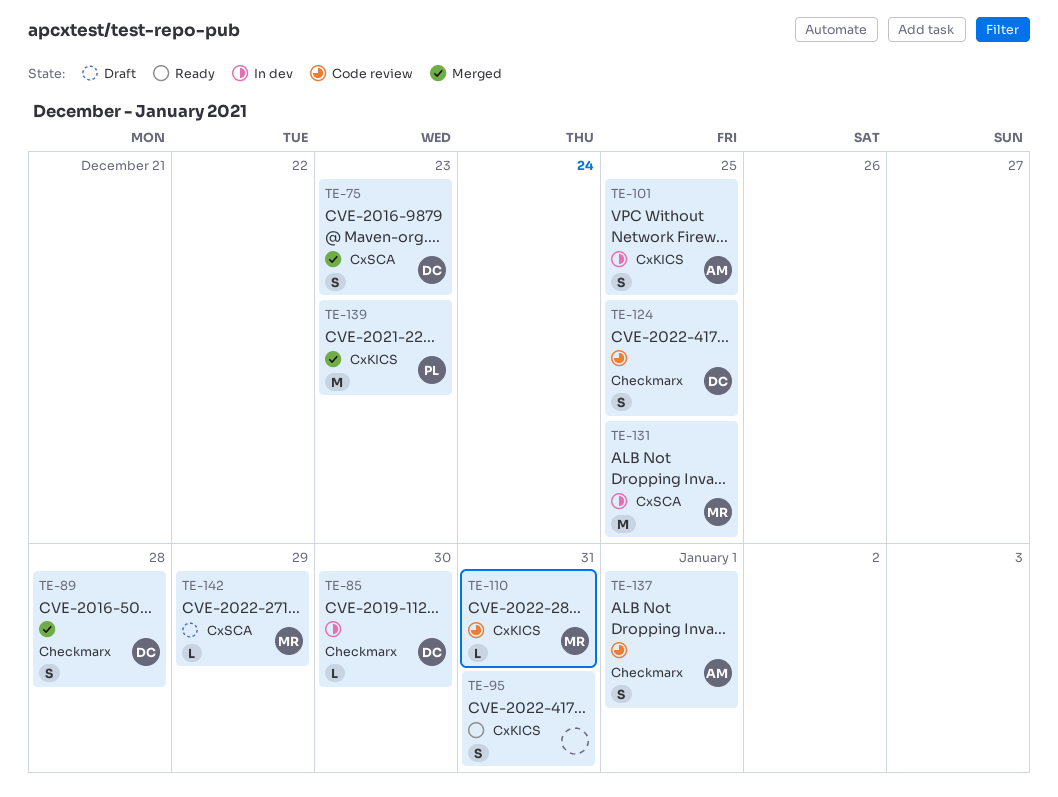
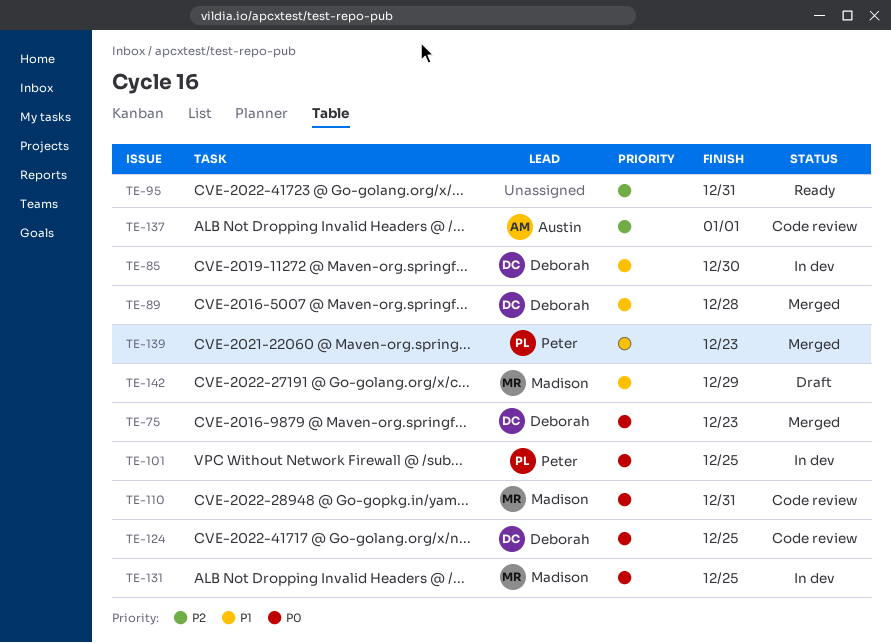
TE-101, owner: Austin -> Peter

